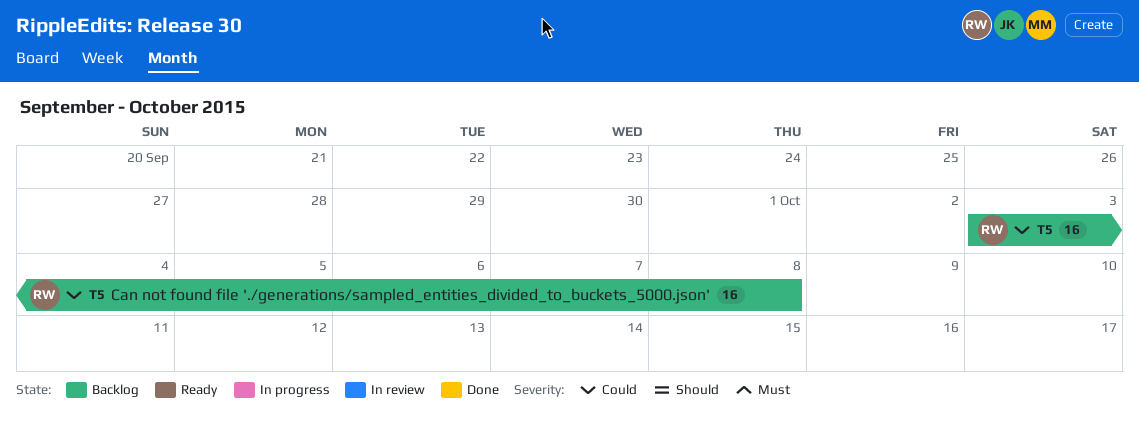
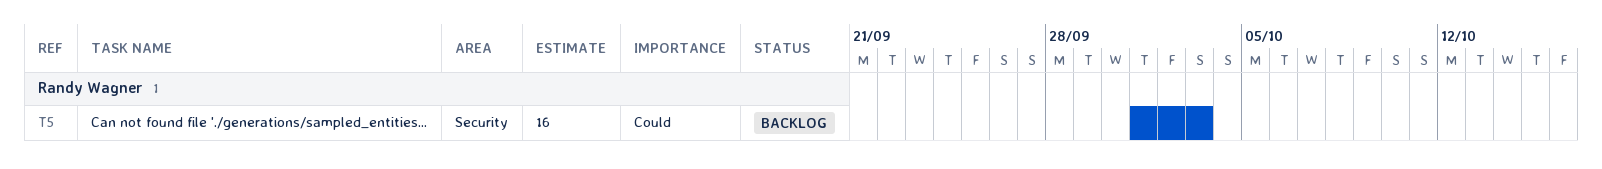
T5, start: Oct 3 -> Oct 1
T5, due: Oct 8 -> Oct 3

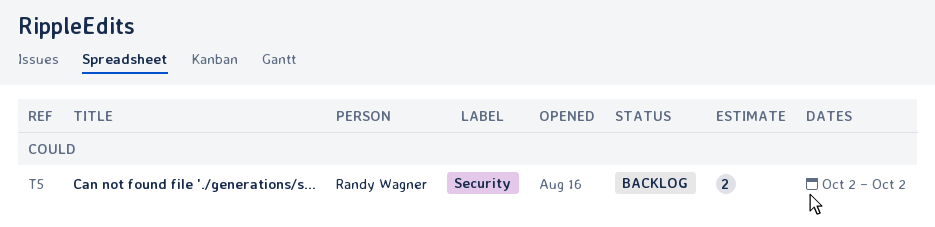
T5, estimate: 16 -> 2
T5, start: Oct 1 -> Oct 2
T5, due: Oct 3 -> Oct 2

